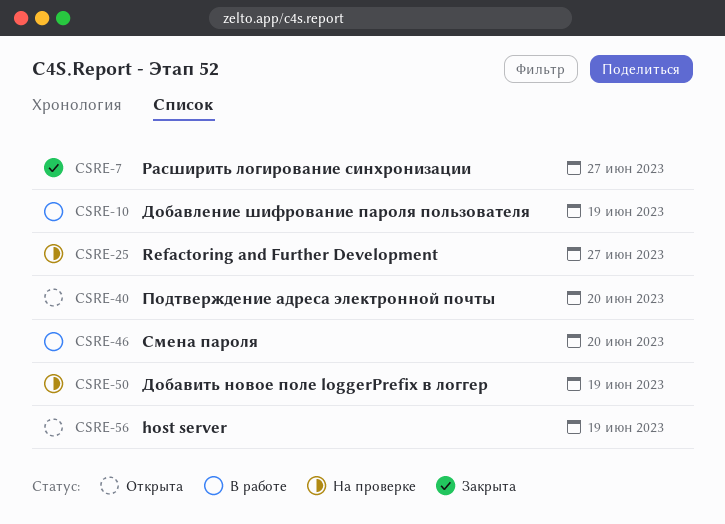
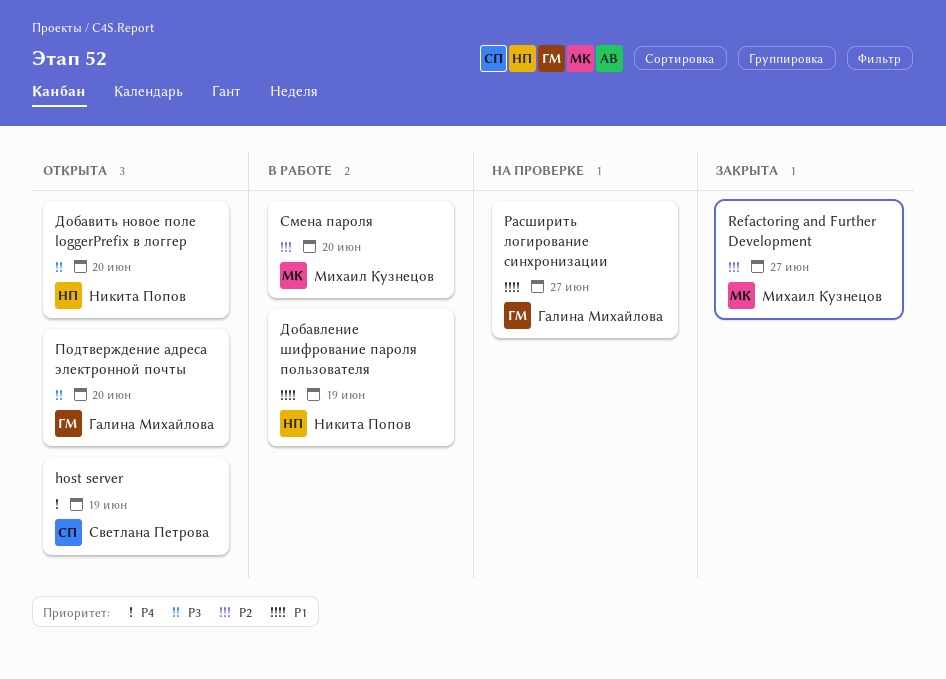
Refactoring and Further Development, status: На проверке -> Закрыта
Добавить новое поле loggerPrefix в логгер, status: На проверке -> Открыта
Добавить новое поле loggerPrefix в логгер, due: Jun 19 -> Jun 20
Расширить логирование синхронизации, status: Закрыта -> На проверке

